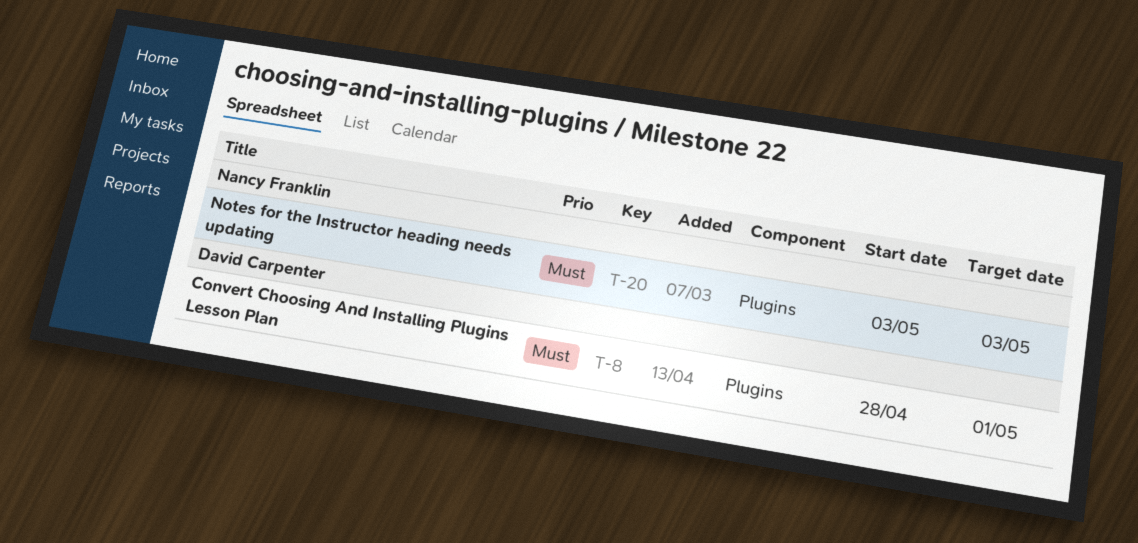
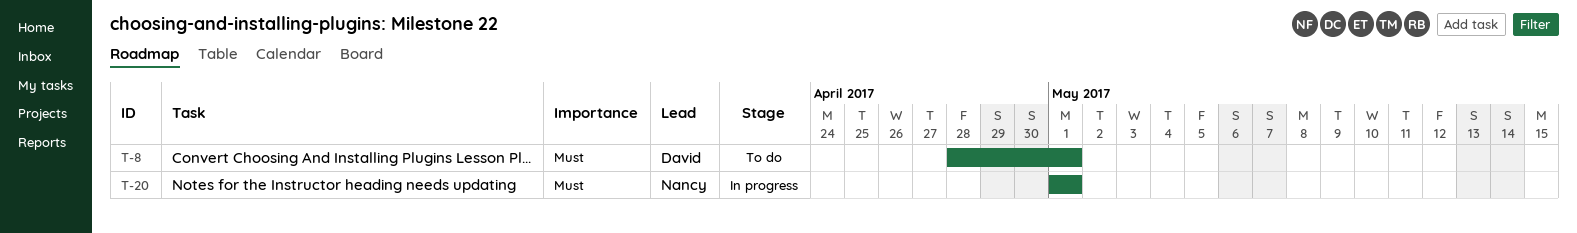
T-20, start: May 3 -> May 1
T-20, due: May 3 -> May 1

